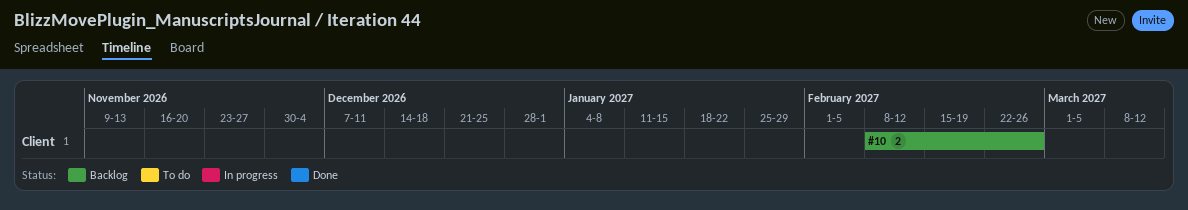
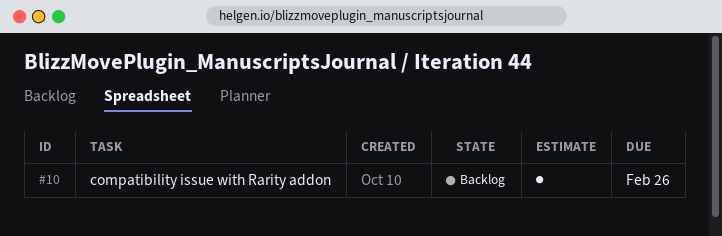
#10, estimate: 2 -> 1

